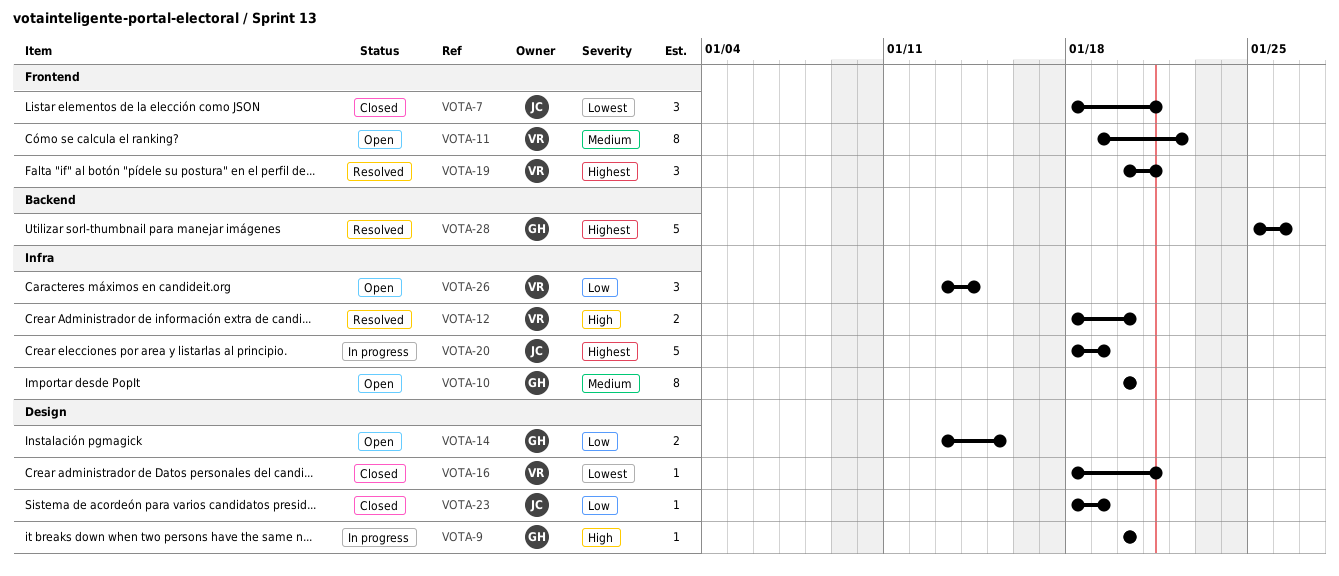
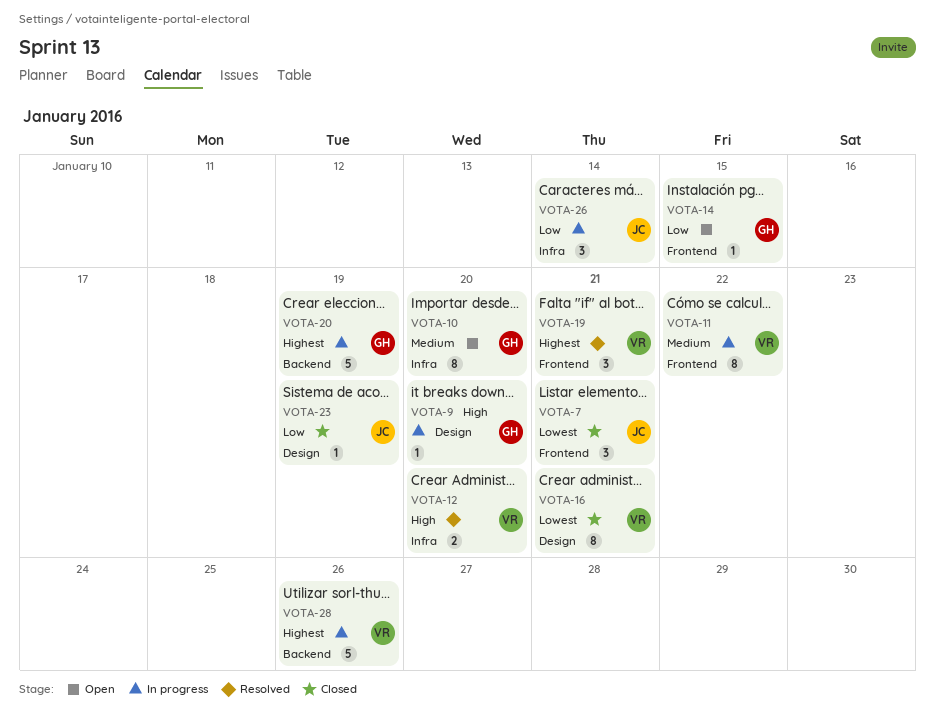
VOTA-11, status: Open -> In progress
VOTA-14, label: Design -> Frontend
VOTA-14, estimate: 2 -> 1
VOTA-16, estimate: 1 -> 8
VOTA-20, owner: JC -> GH
VOTA-20, label: Infra -> Backend
VOTA-26, status: Open -> In progress
VOTA-26, owner: VR -> JC
VOTA-28, status: Resolved -> In progress
VOTA-28, owner: GH -> VR

